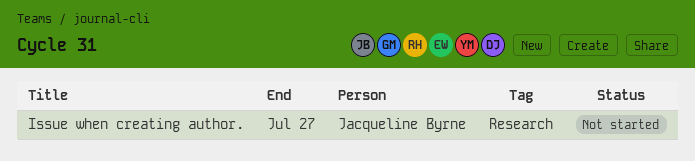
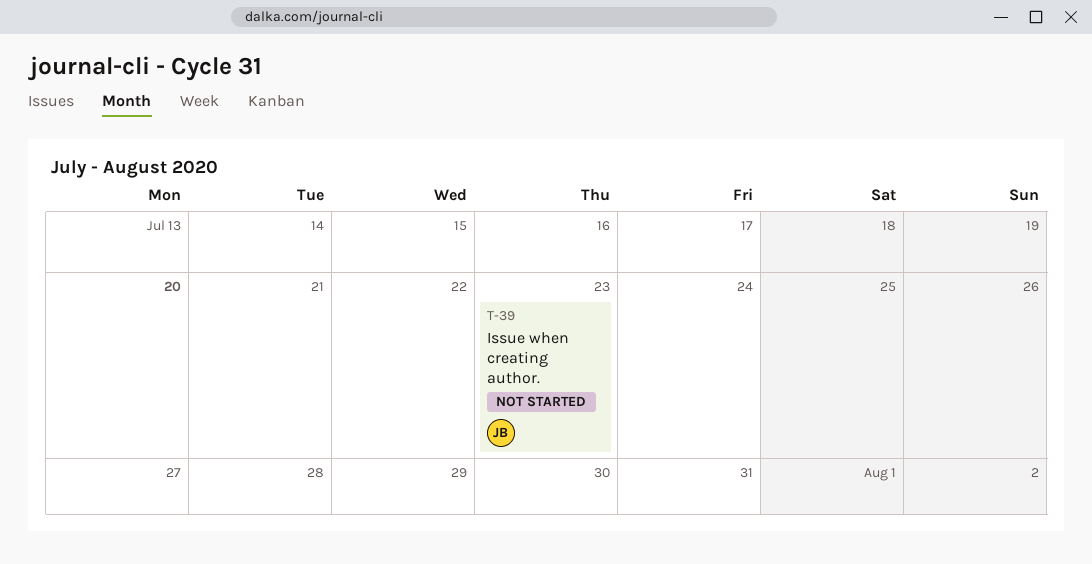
Issue when creating author., due: Jul 27 -> Jul 23

